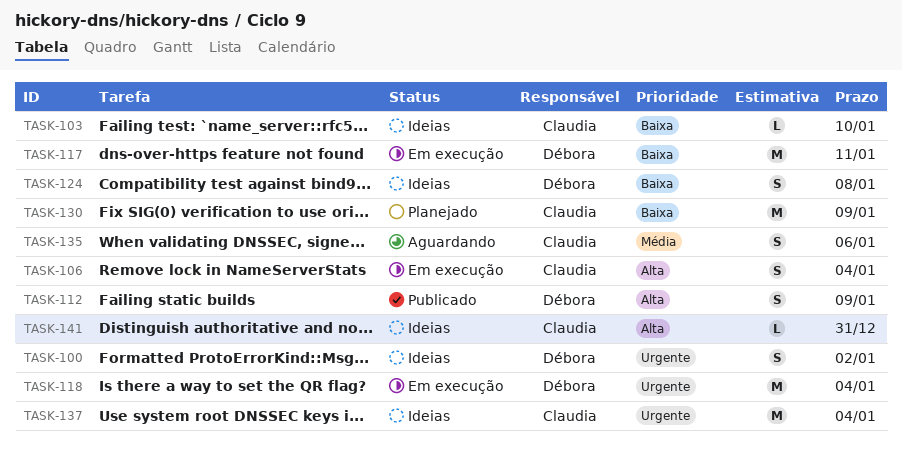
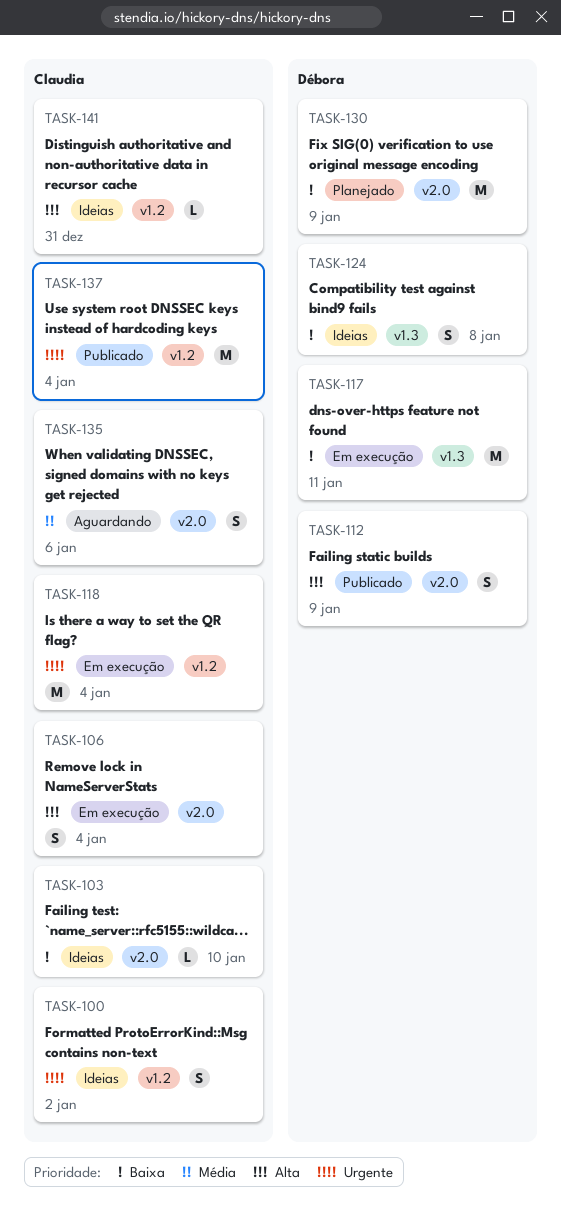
TASK-100, owner: Débora -> Claudia
TASK-118, owner: Débora -> Claudia
TASK-130, owner: Claudia -> Débora
TASK-137, status: Ideias -> Publicado

